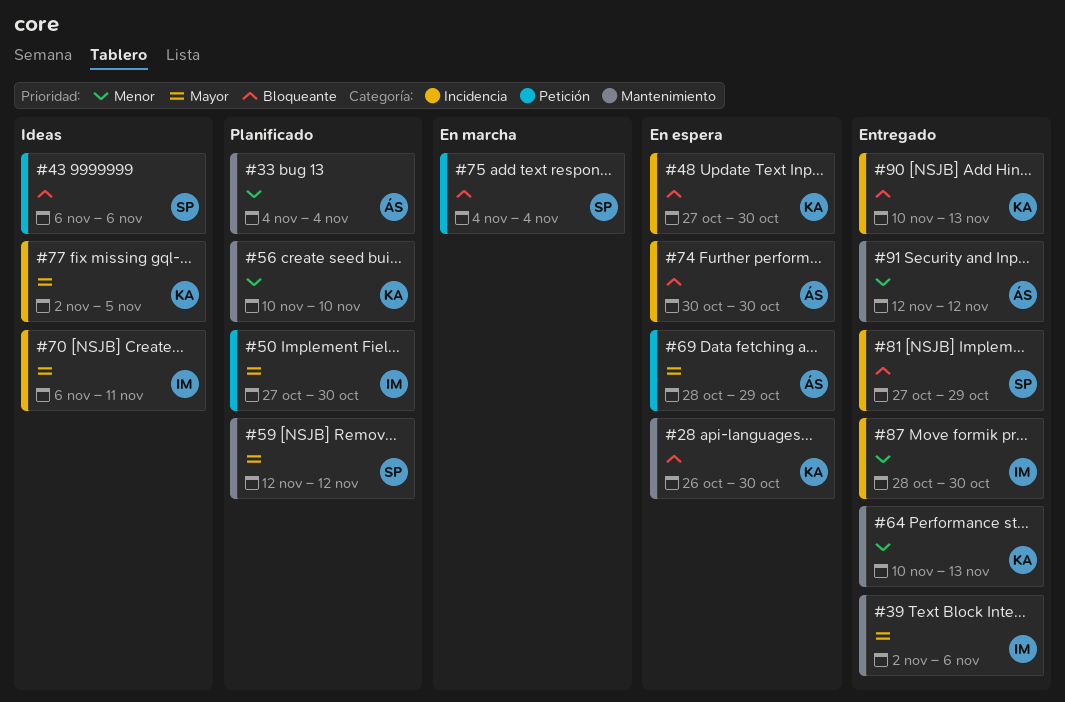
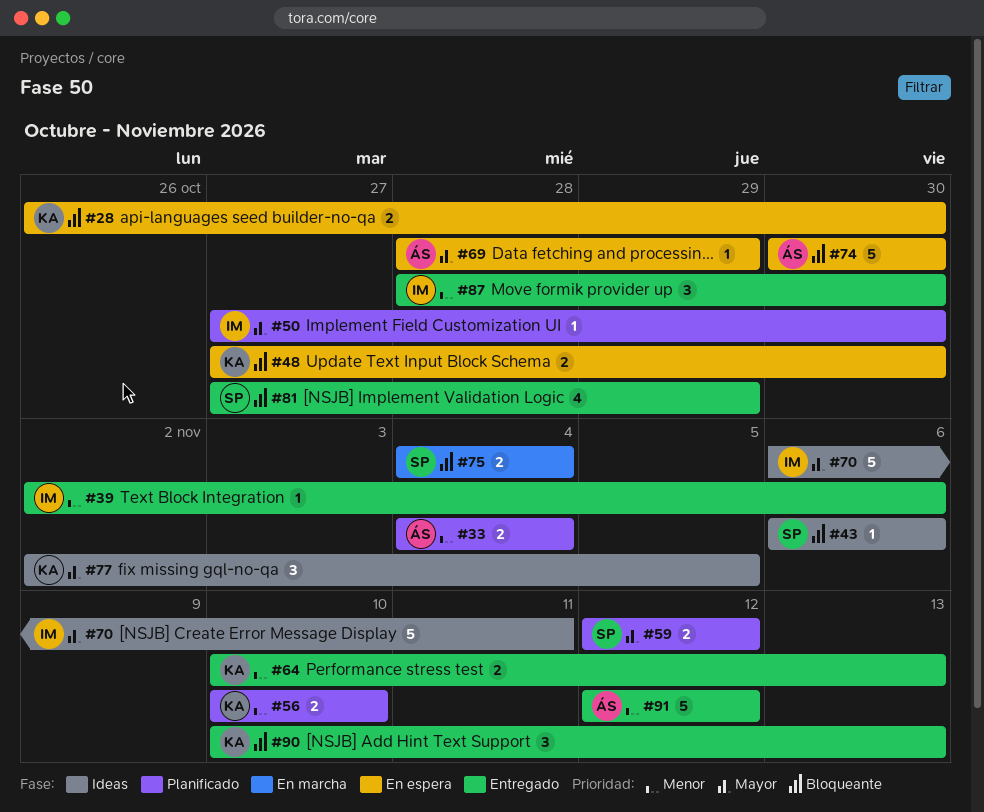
#39, priority: Mayor -> Menor

